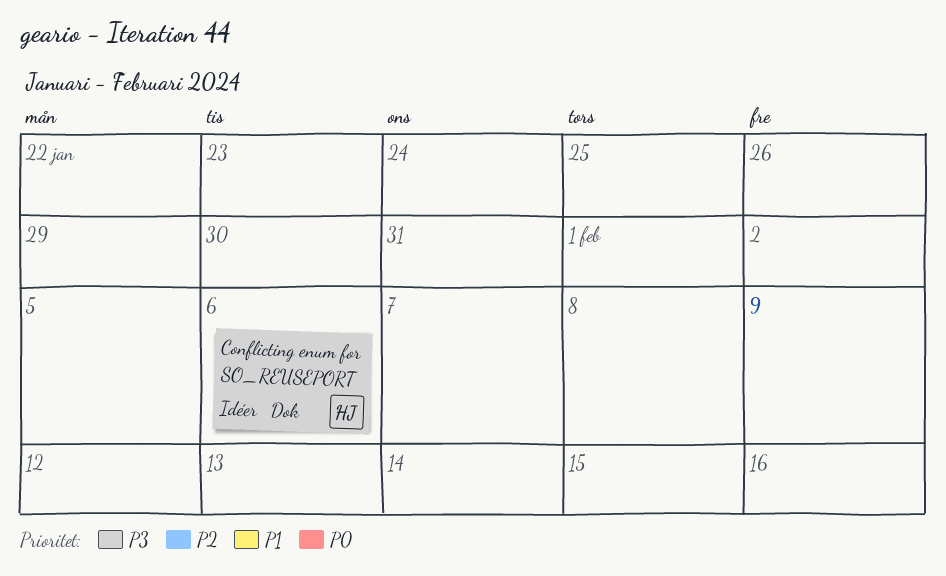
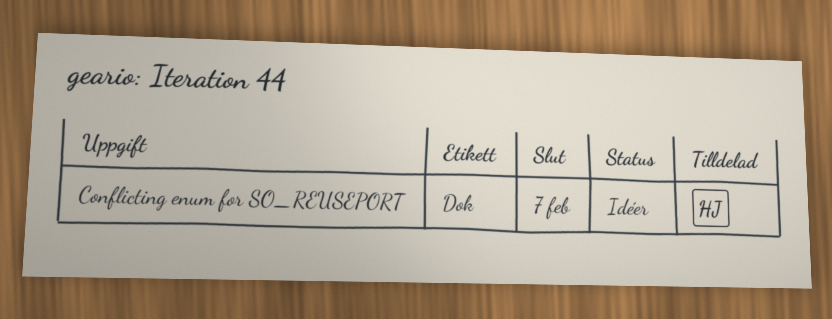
Conflicting enum for SO_REUSEPORT, due: Feb 6 -> Feb 7

